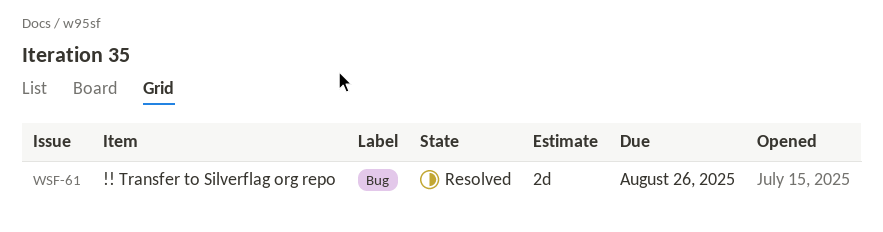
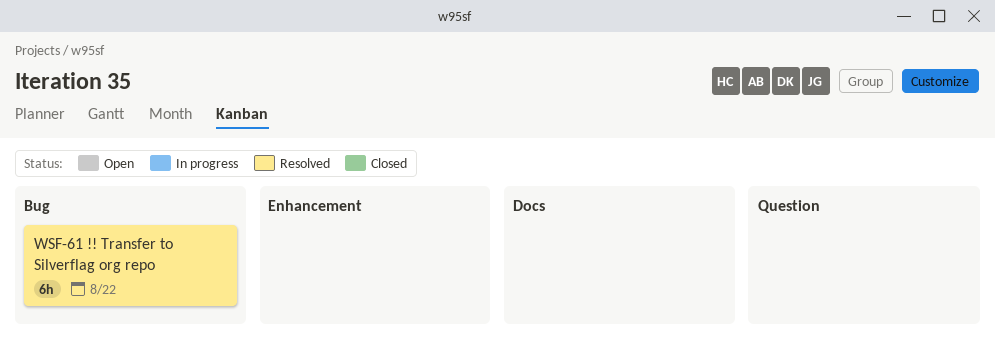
WSF-61, estimate: 2d -> 6h
WSF-61, due: Aug 26 -> Aug 22

